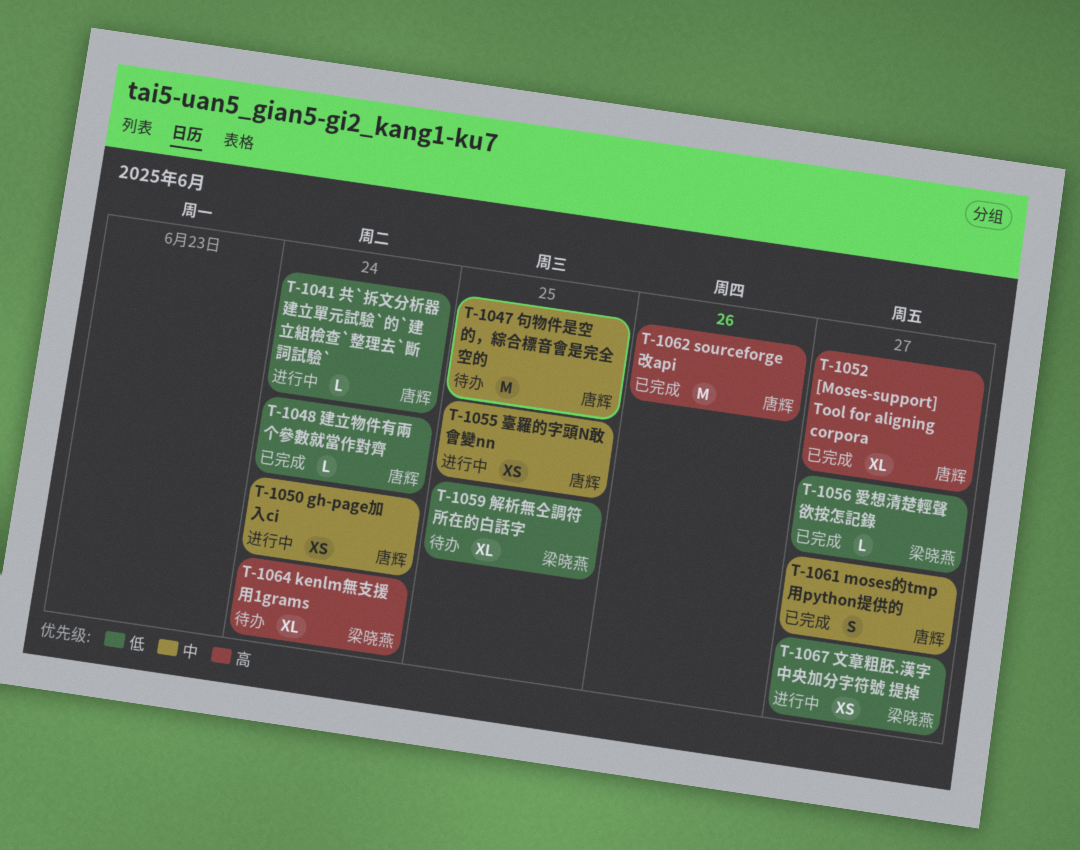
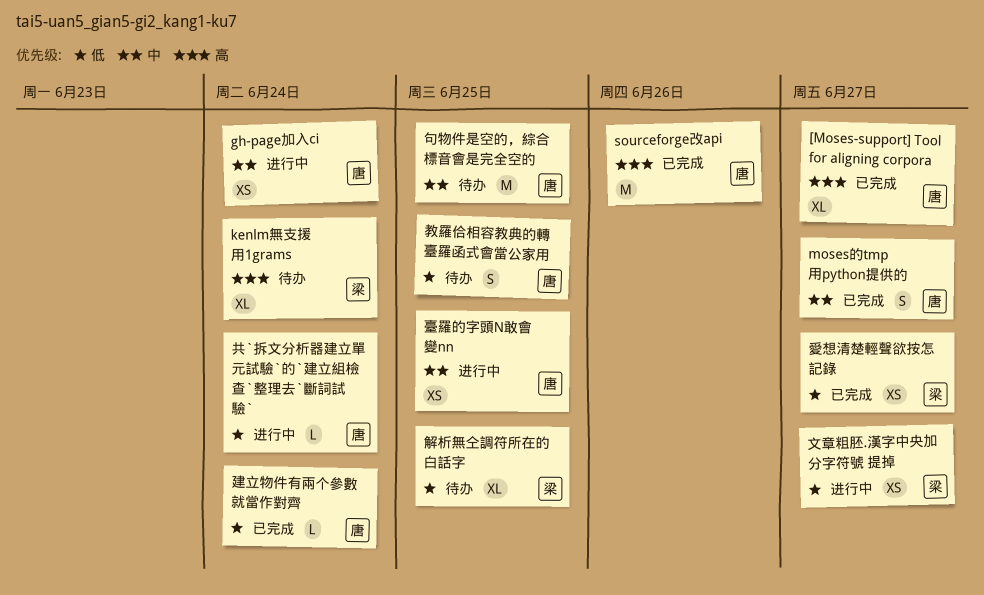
愛想清楚輕聲欲按怎記錄, estimate: L -> XS
教羅佮相容教典的轉臺羅函式會當公家用: none -> present

